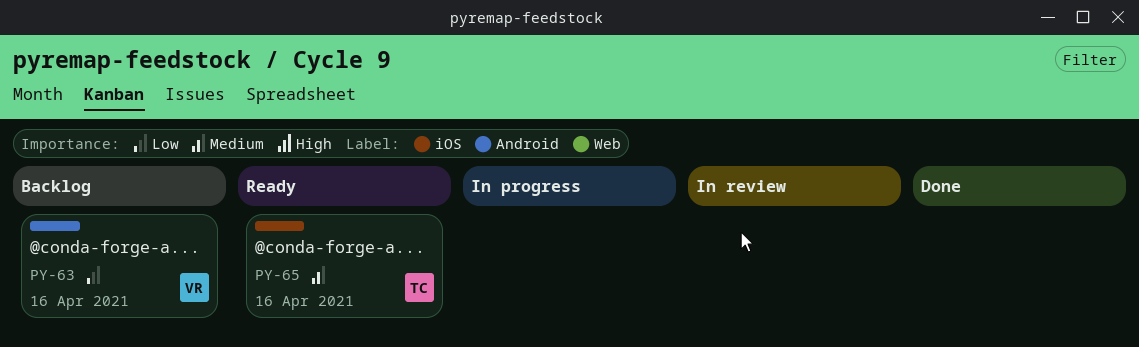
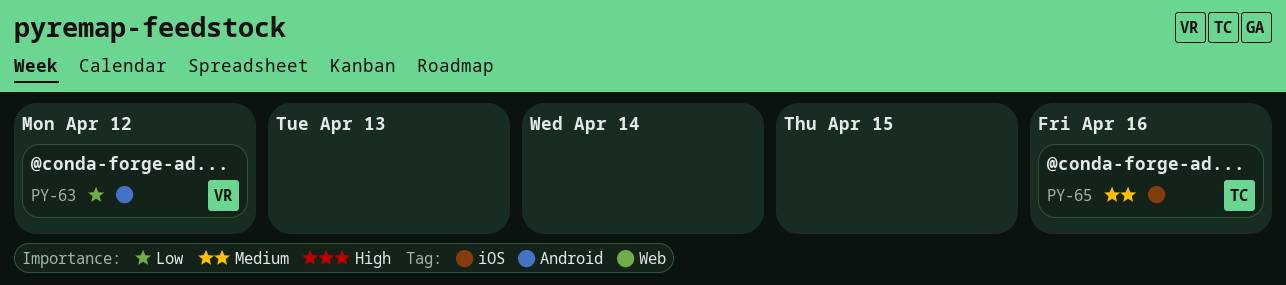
PY-63, due: Apr 16 -> Apr 12

